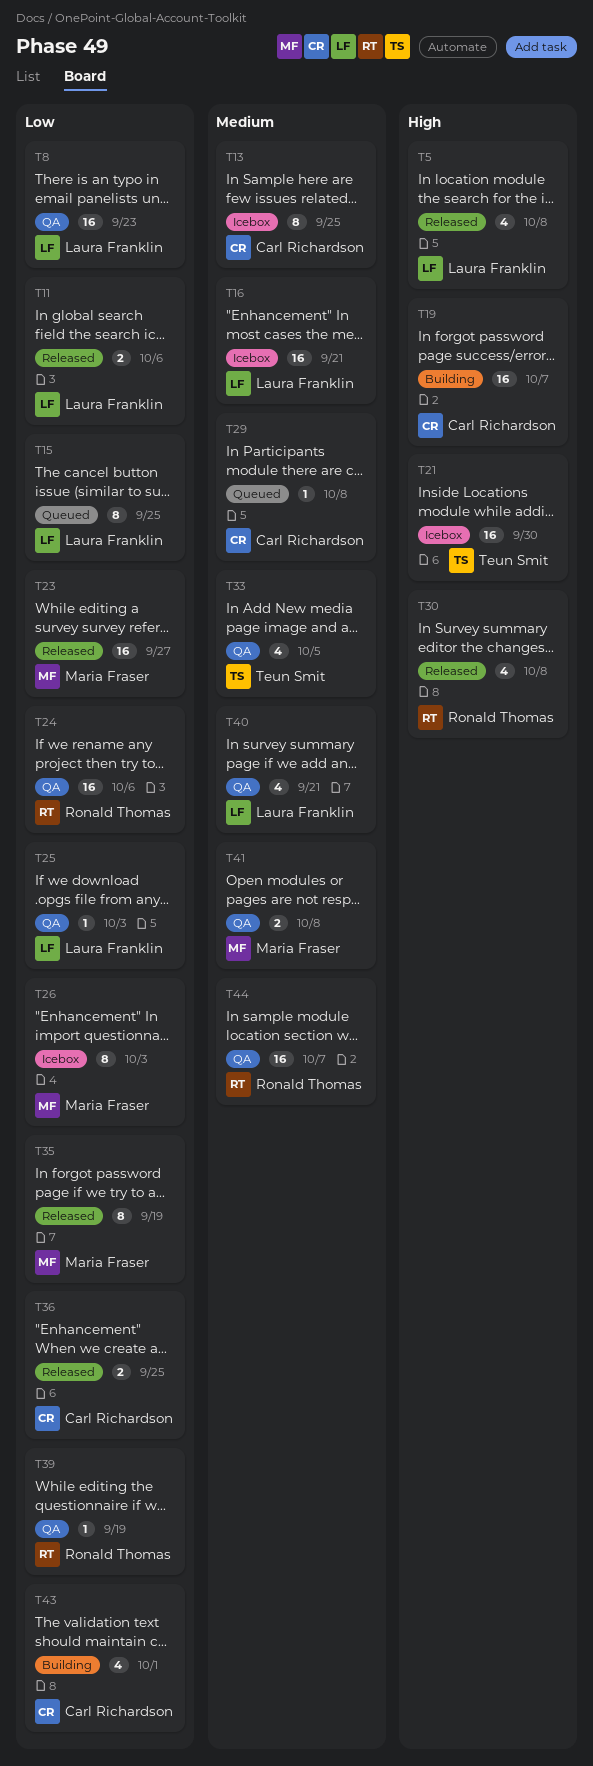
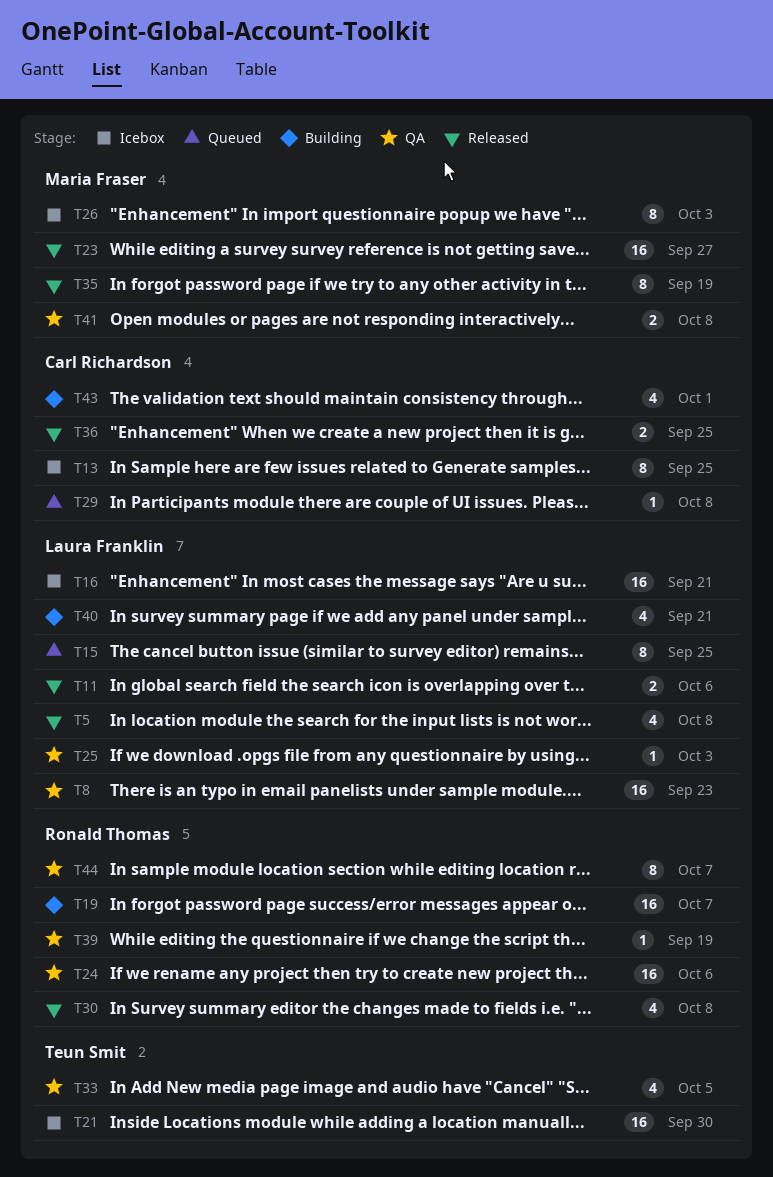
T19, owner: Carl Richardson -> Ronald Thomas
T40, status: QA -> Building
T44, estimate: 16 -> 8

